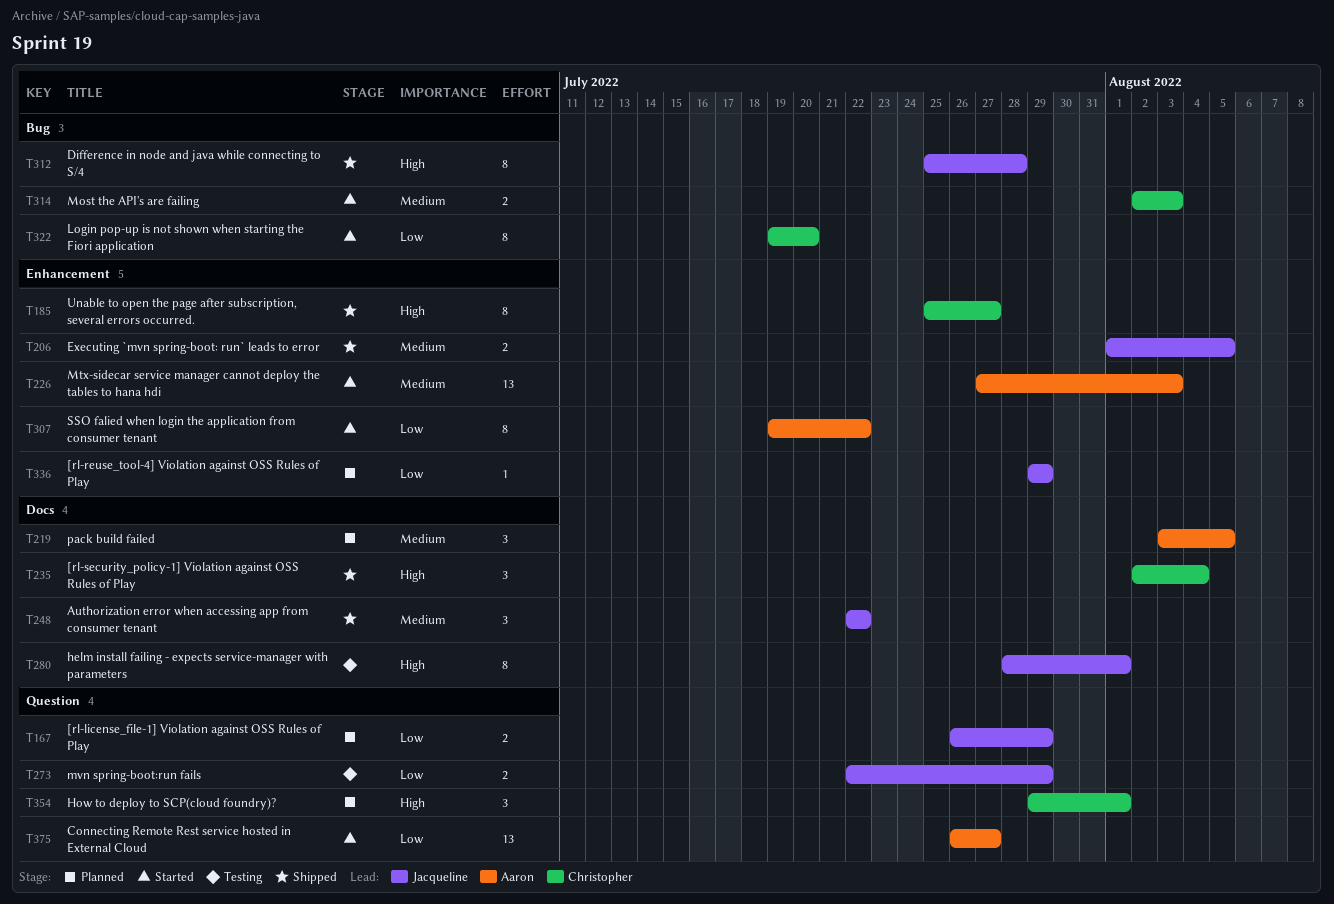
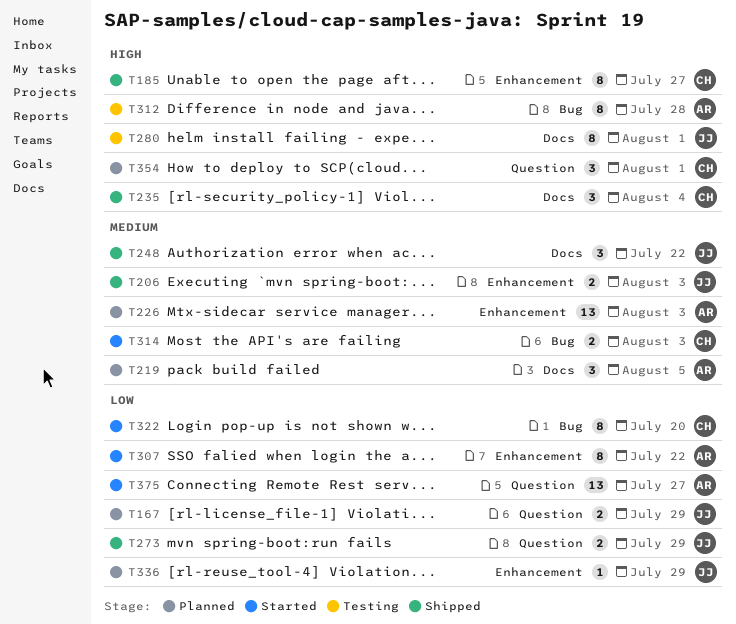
T206, due: Aug 5 -> Aug 3
T226, status: Started -> Planned
T273, status: Testing -> Shipped
T312, status: Shipped -> Testing
T312, owner: Jacqueline -> Aaron

